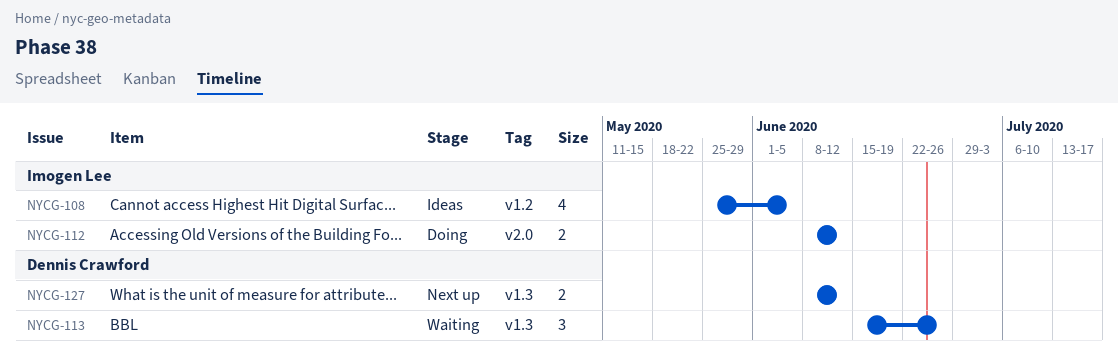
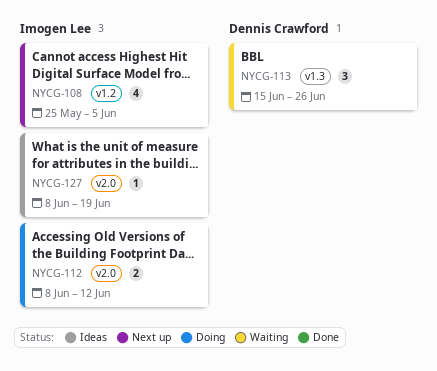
NYCG-108, status: Ideas -> Next up
NYCG-127, status: Next up -> Ideas
NYCG-127, owner: Dennis Crawford -> Imogen Lee
NYCG-127, label: v1.3 -> v2.0
NYCG-127, estimate: 2 -> 1
NYCG-127, due: Jun 12 -> Jun 19

